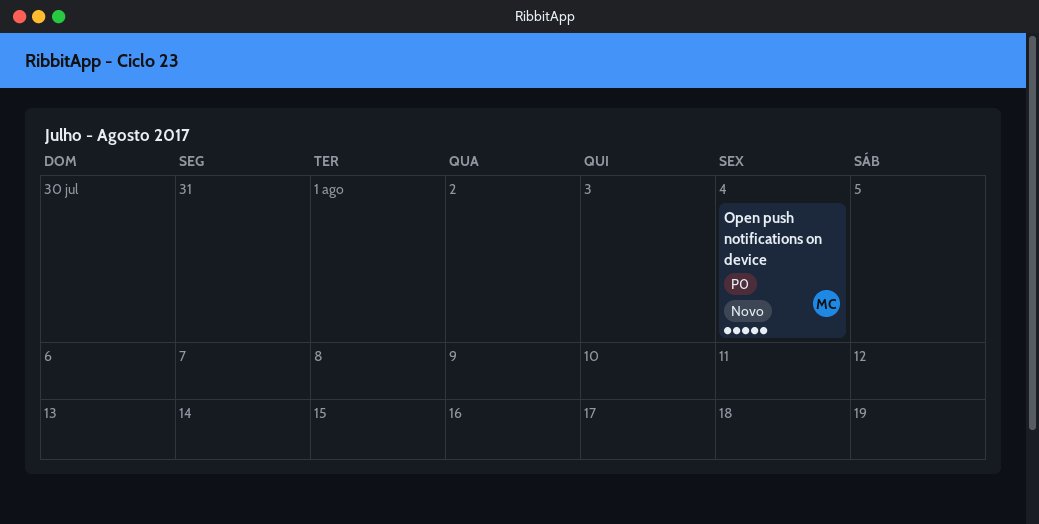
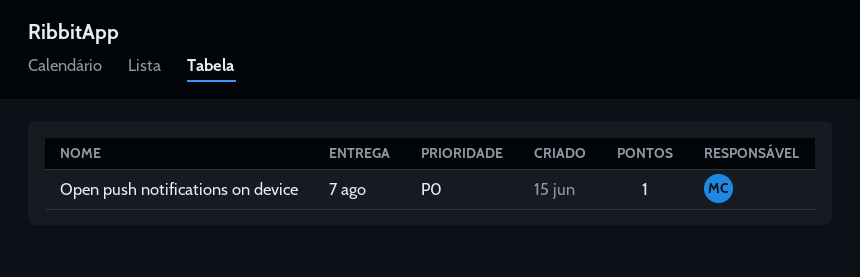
Open push notifications on device, estimate: 5 -> 1
Open push notifications on device, due: Aug 4 -> Aug 7

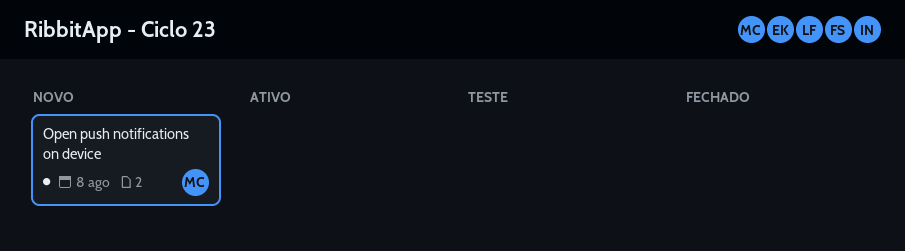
Open push notifications on device, due: Aug 7 -> Aug 8

